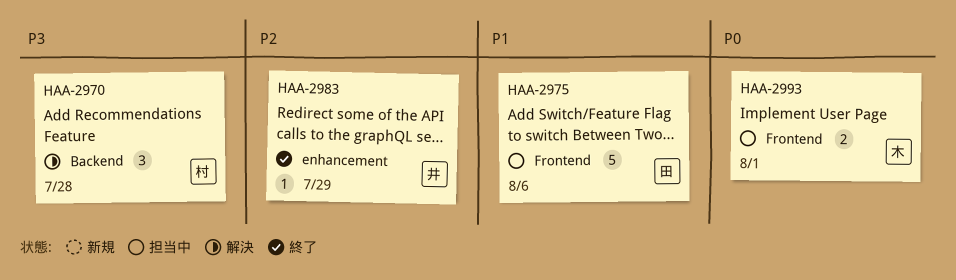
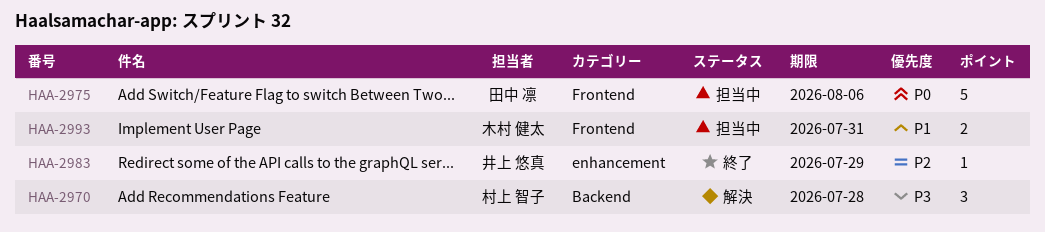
HAA-2975, priority: P1 -> P0
HAA-2993, priority: P0 -> P1
HAA-2993, due: Aug 1 -> Jul 31

